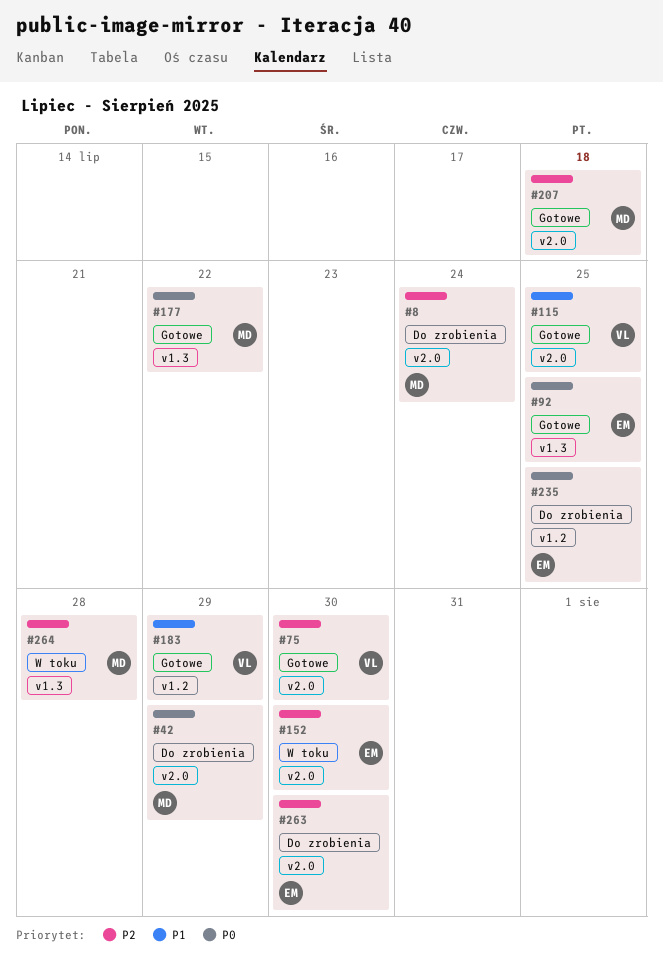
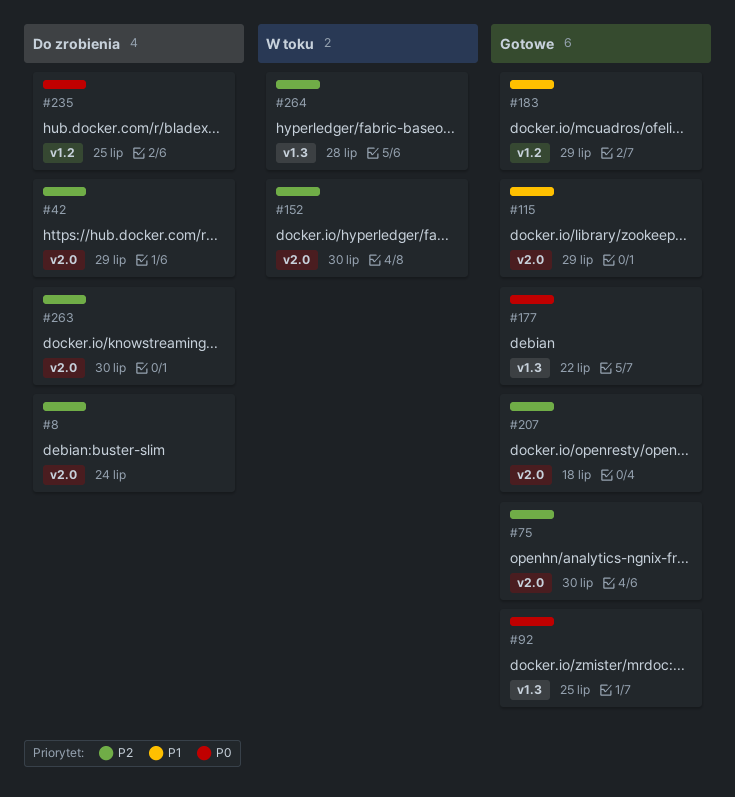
#42, priority: P0 -> P2
#115, due: Jul 25 -> Jul 29

